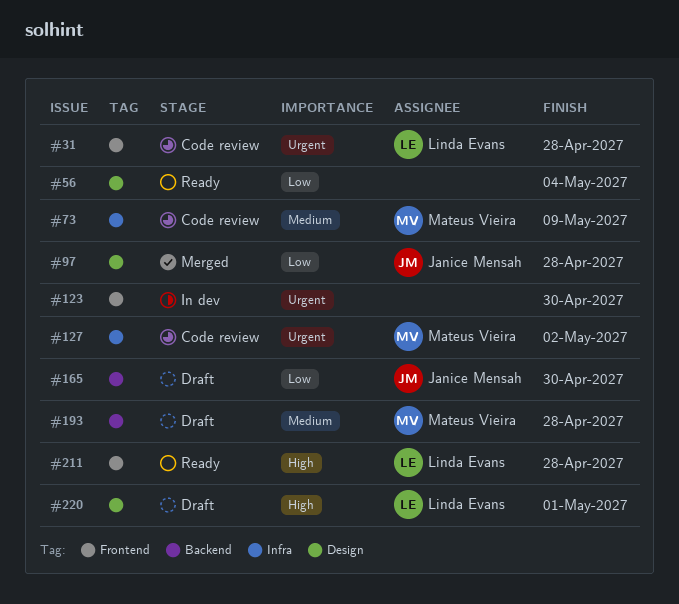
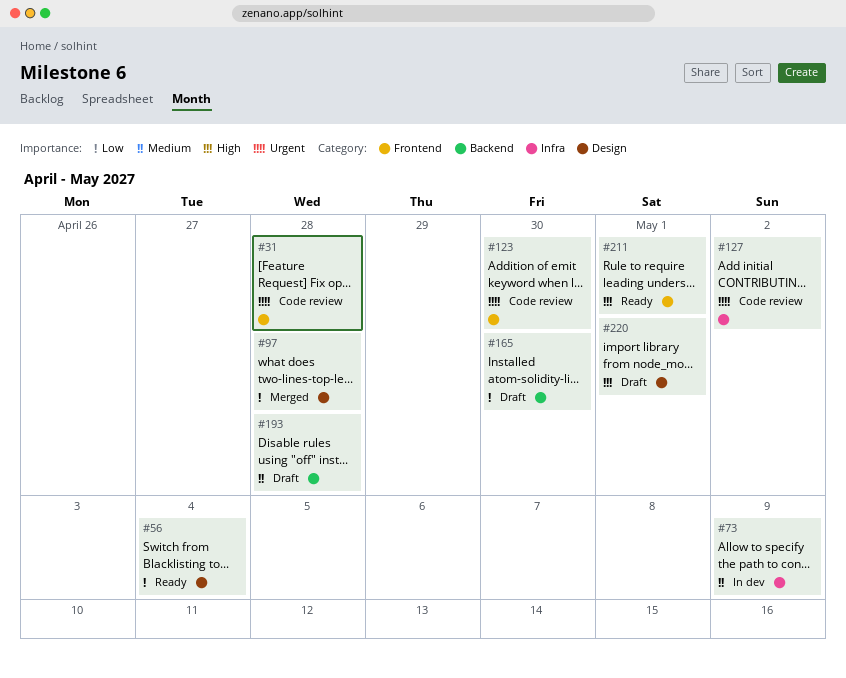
#73, status: Code review -> In dev
#123, status: In dev -> Code review
#211, due: Apr 28 -> May 1

